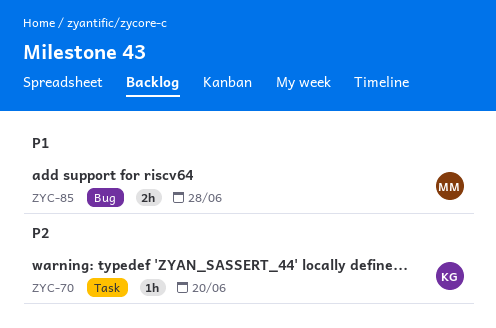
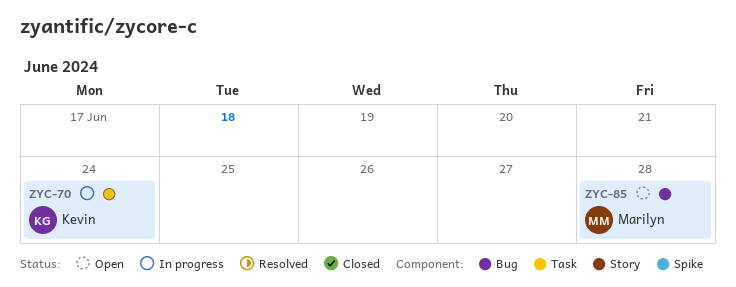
ZYC-70, due: Jun 20 -> Jun 24

